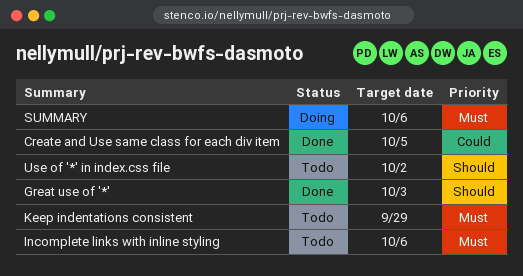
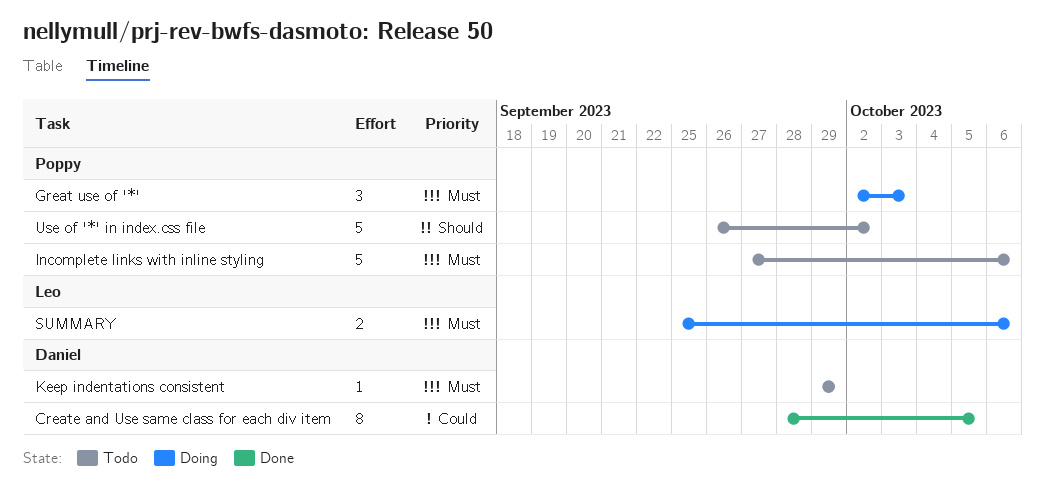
Great use of '*', status: Done -> Doing
Great use of '*', priority: Should -> Must

